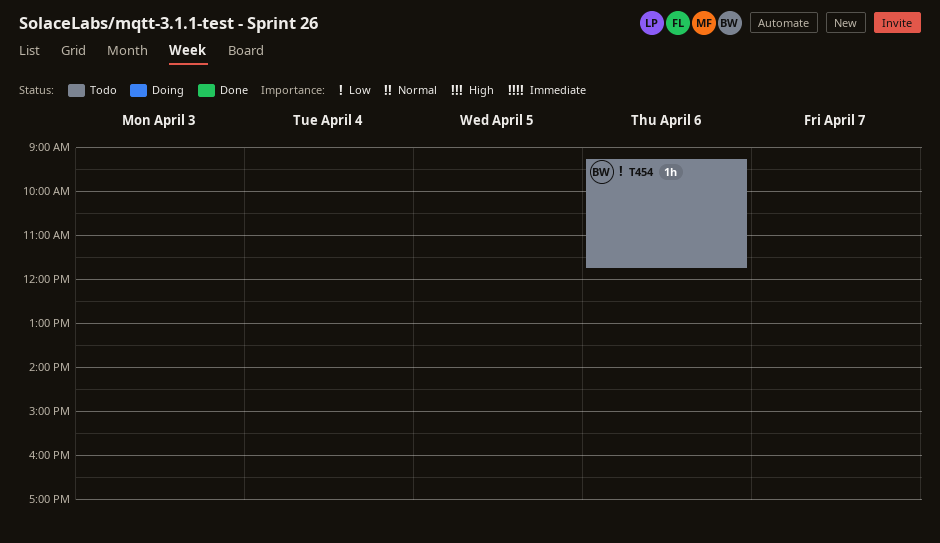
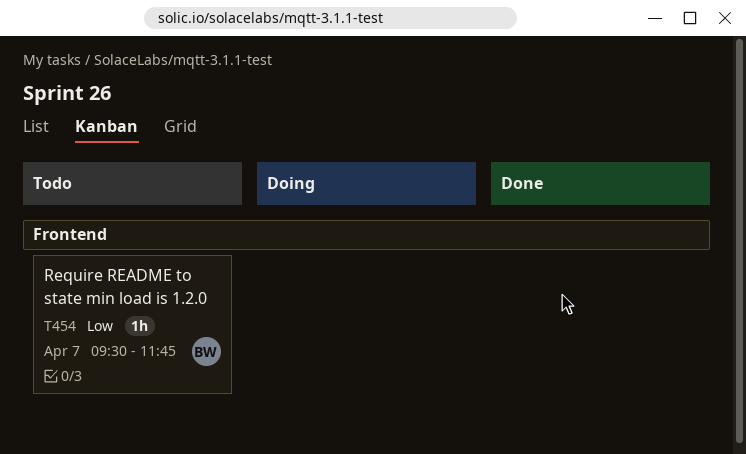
T454, day: Apr 6 -> Apr 7
T454, begins: 09:15 -> 09:30

